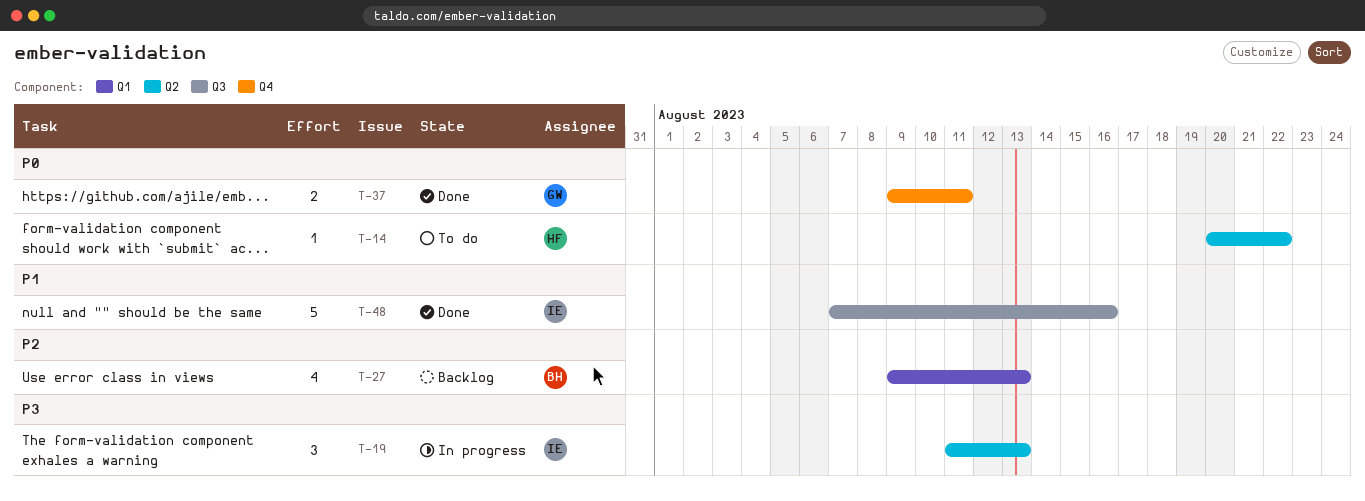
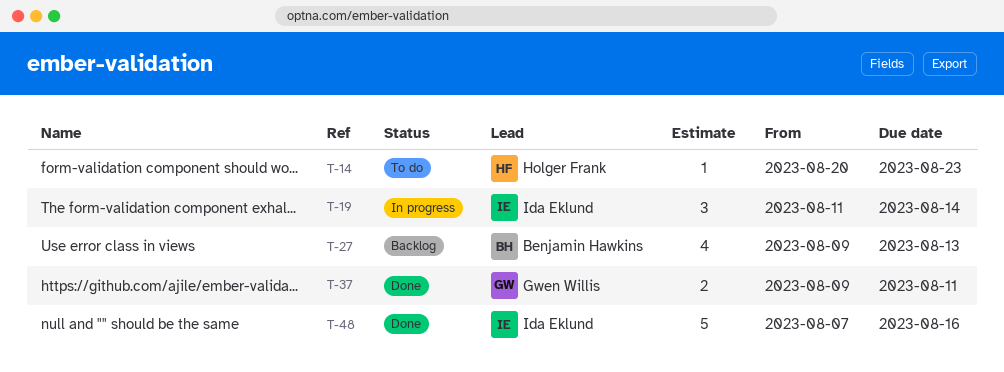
T-14, due: Aug 22 -> Aug 23
T-19, due: Aug 13 -> Aug 14

